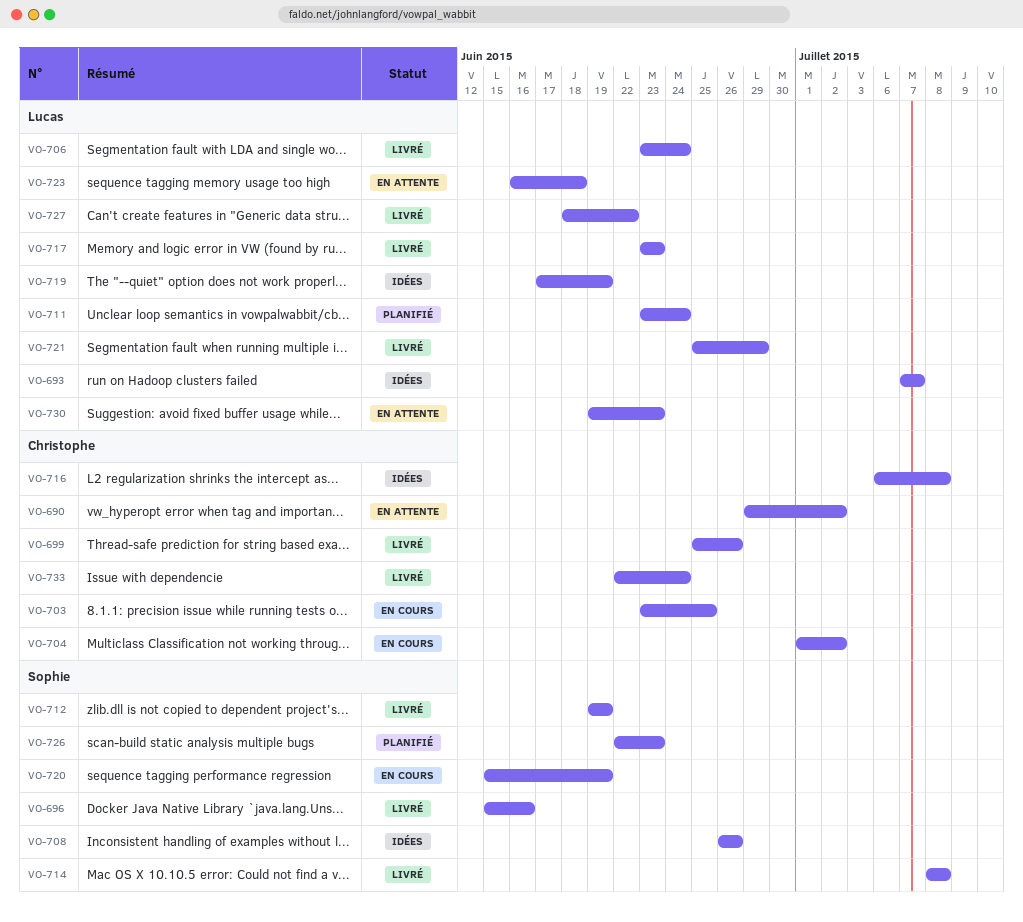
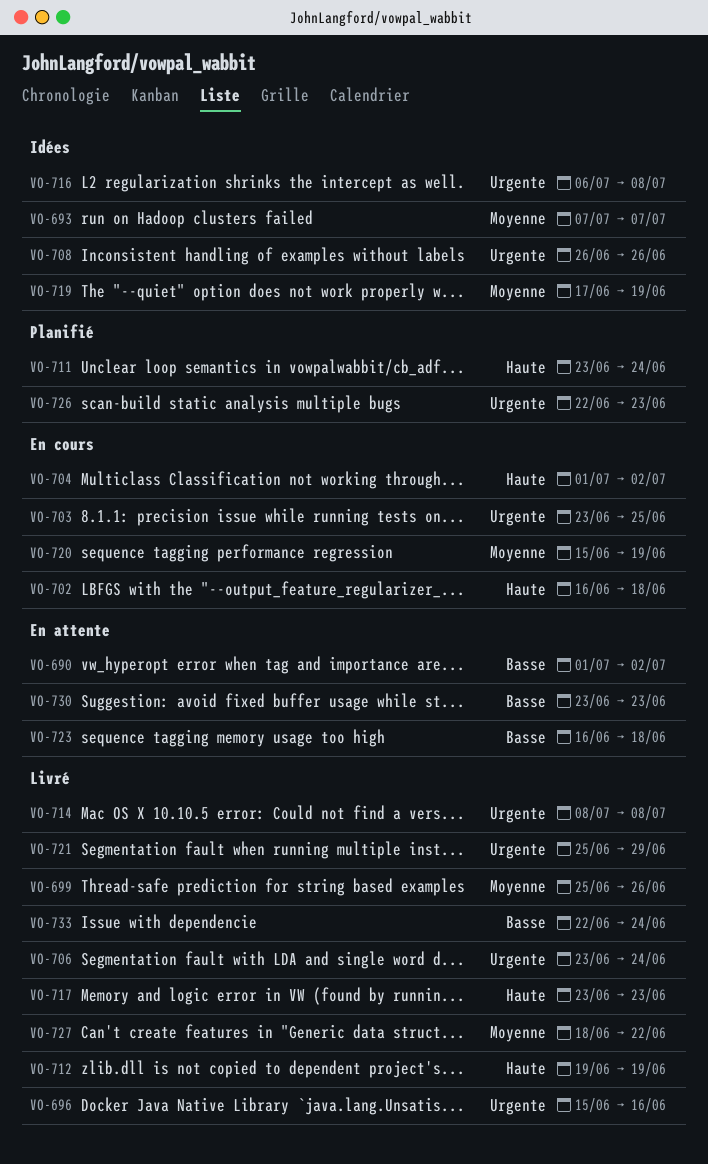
VO-690, start: Jun 29 -> Jul 1
VO-702: none -> present
VO-730, start: Jun 19 -> Jun 23

